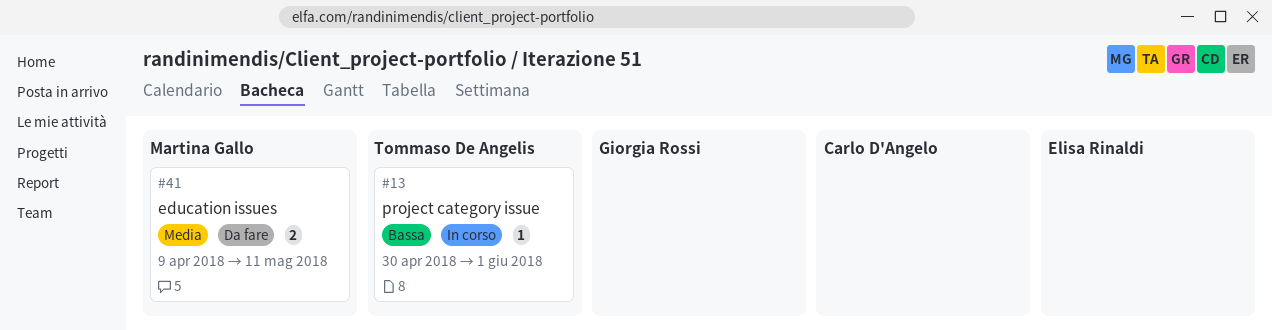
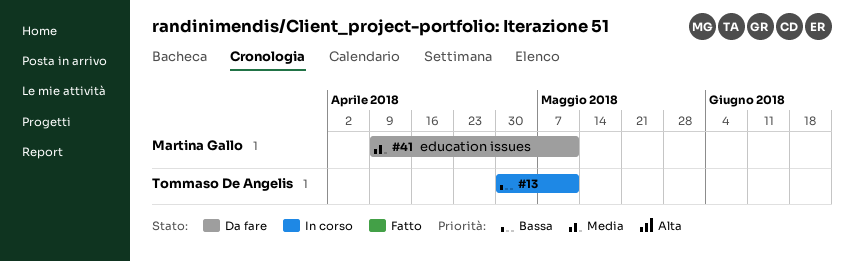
#13, due: Jun 1 -> May 11

